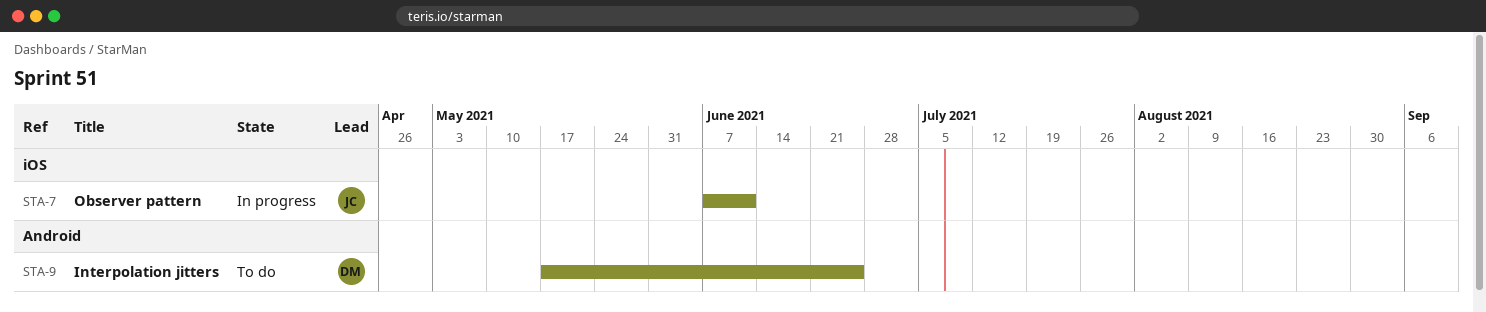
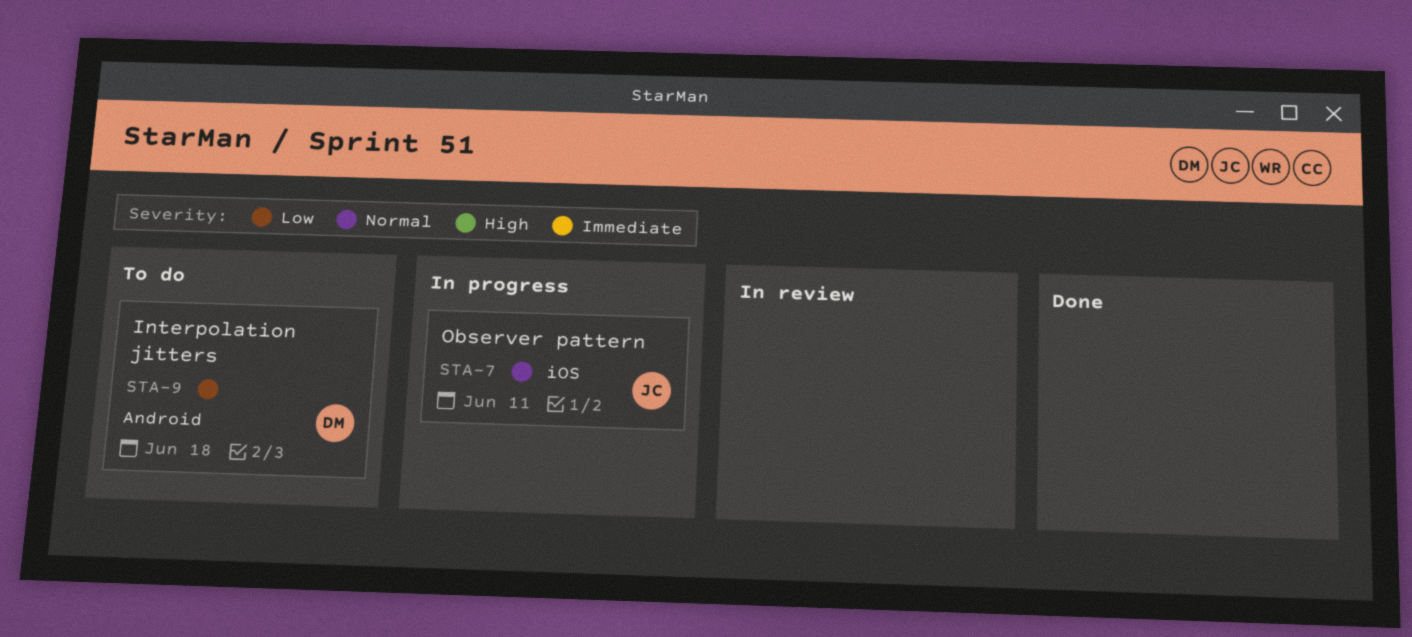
STA-9, due: Jun 25 -> Jun 18

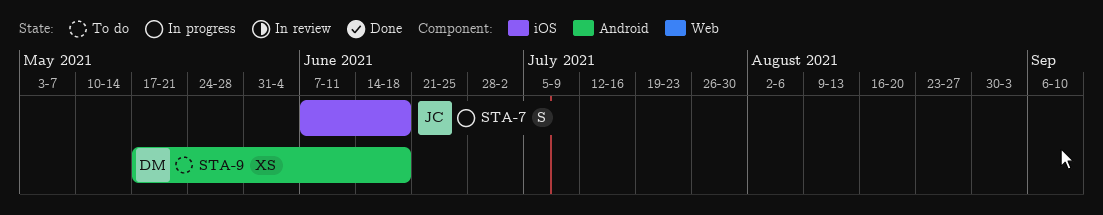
STA-7, due: Jun 11 -> Jun 18

